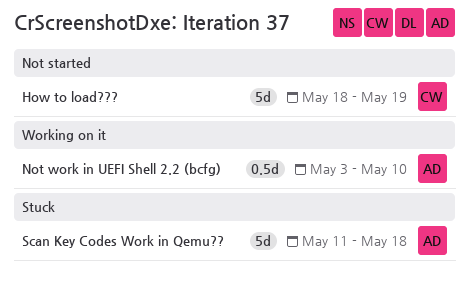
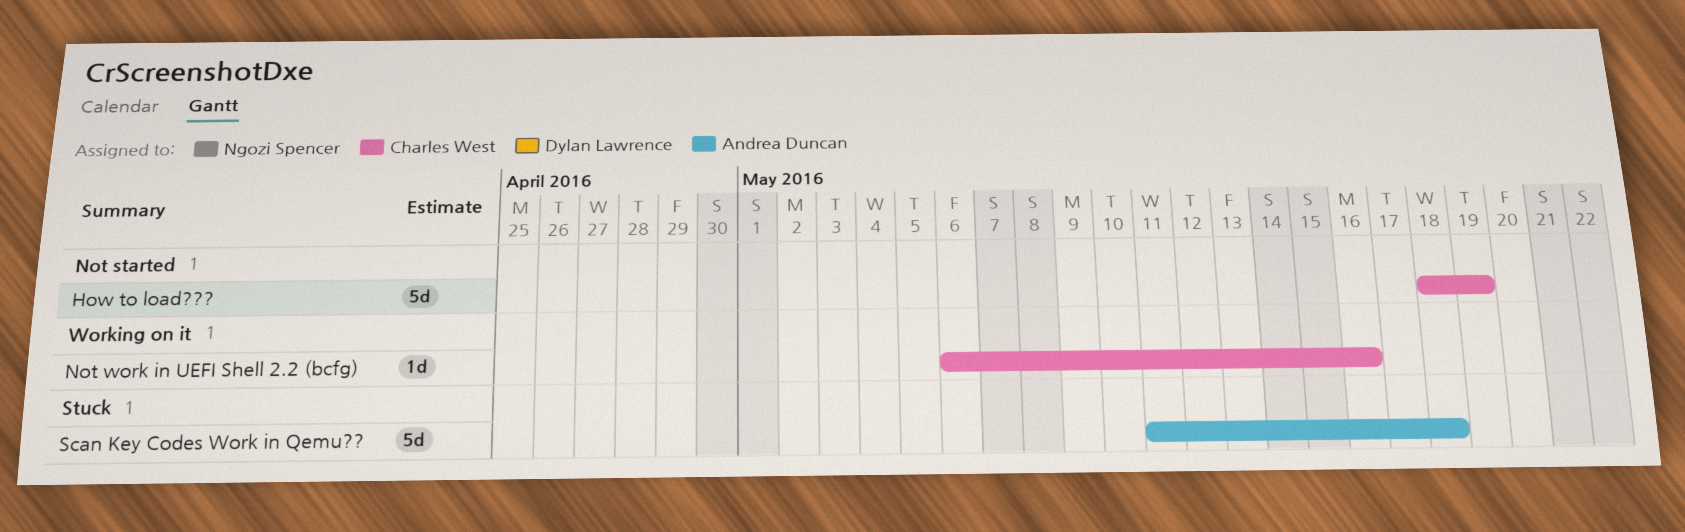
Not work in UEFI Shell 2.2 (bcfg), owner: Andrea Duncan -> Charles West
Not work in UEFI Shell 2.2 (bcfg), estimate: 0.5d -> 1d
Not work in UEFI Shell 2.2 (bcfg), start: May 3 -> May 6
Not work in UEFI Shell 2.2 (bcfg), due: May 10 -> May 16

